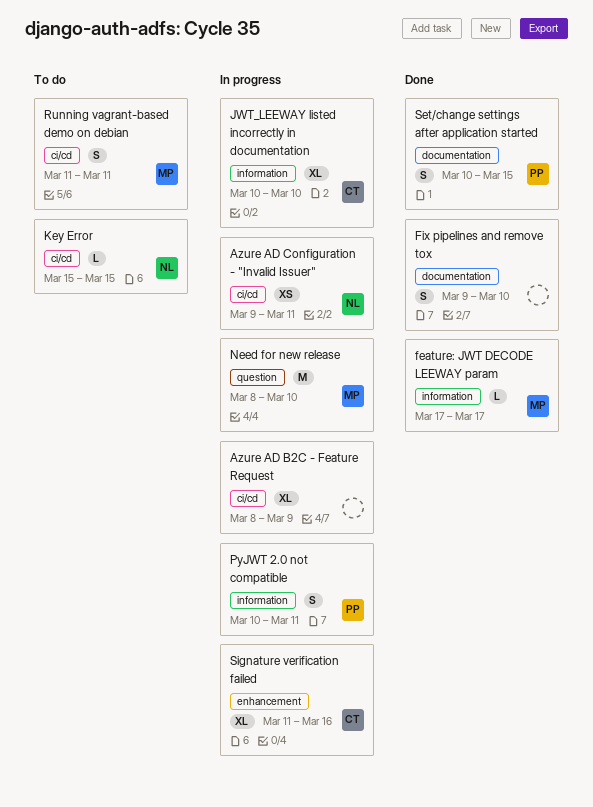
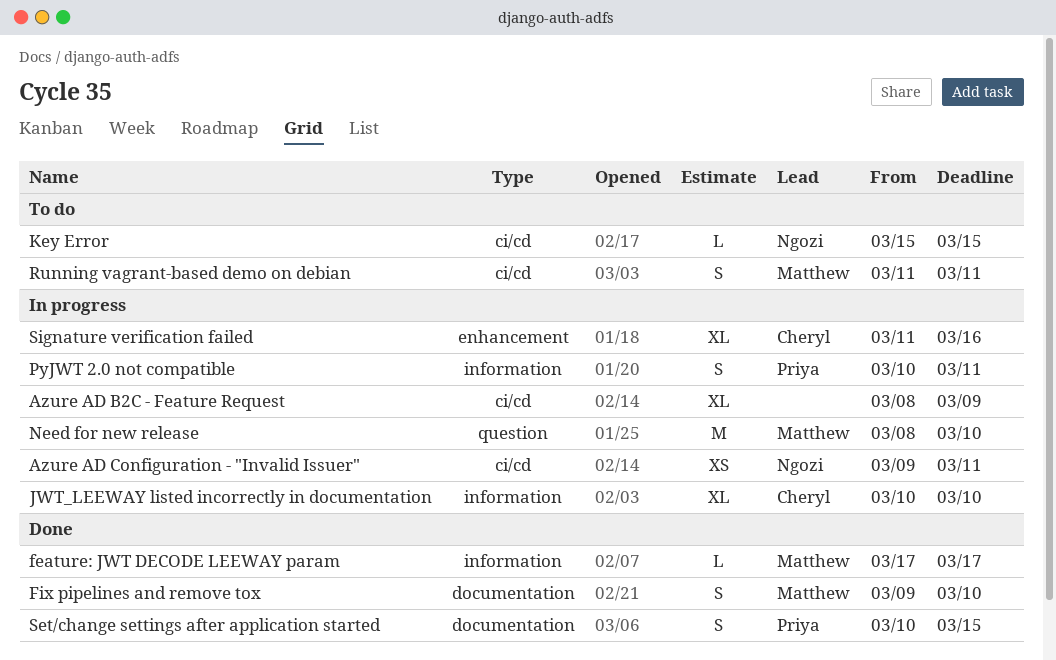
Fix pipelines and remove tox, owner: none -> Matthew

